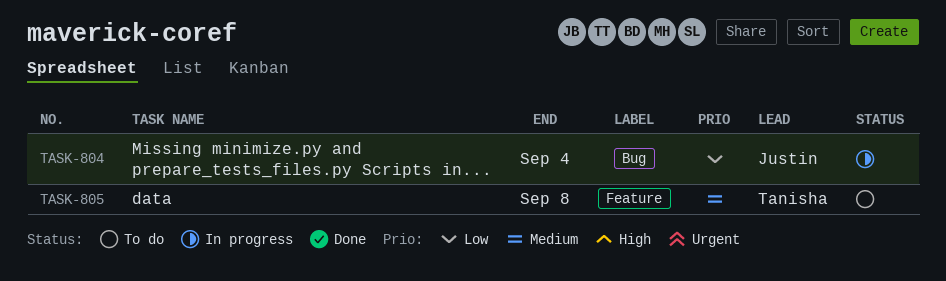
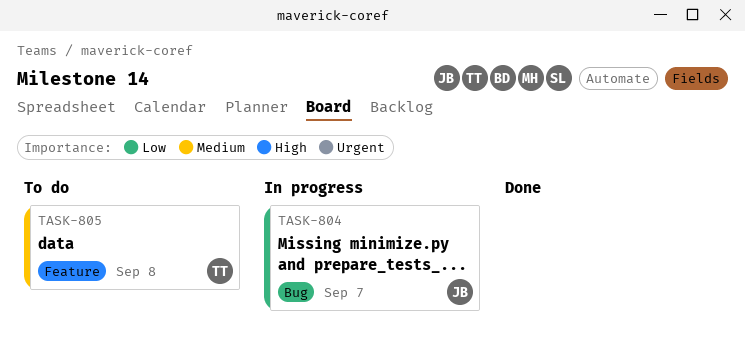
TASK-804, due: Sep 4 -> Sep 7

